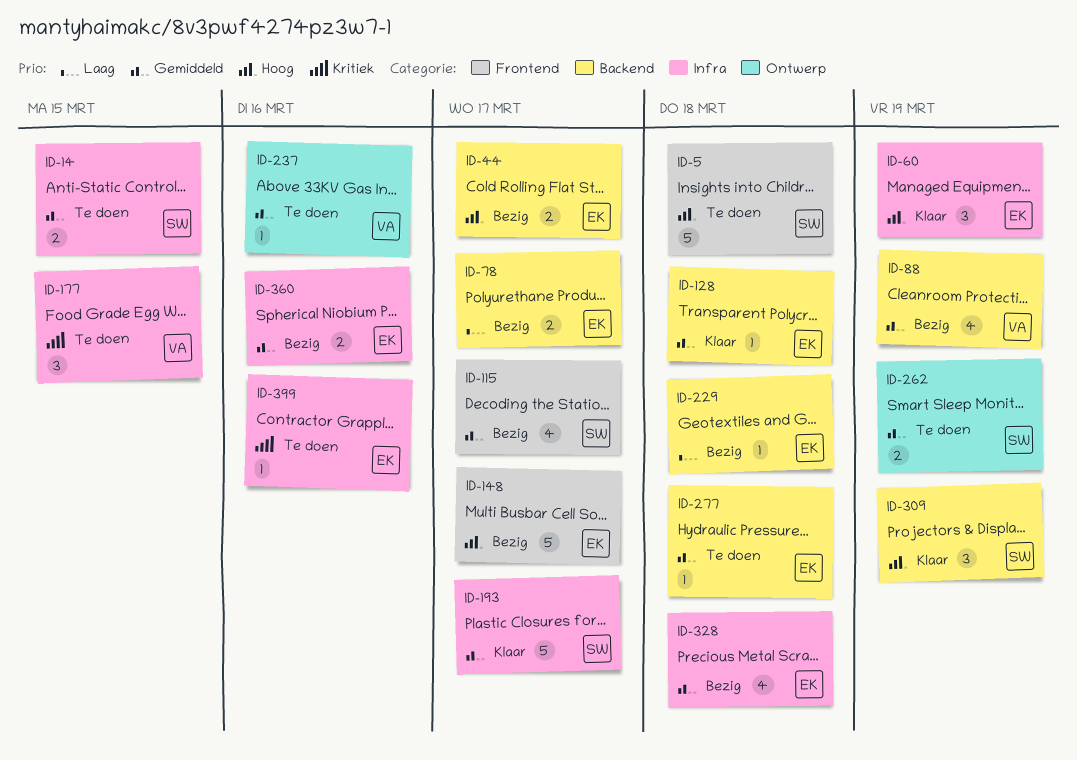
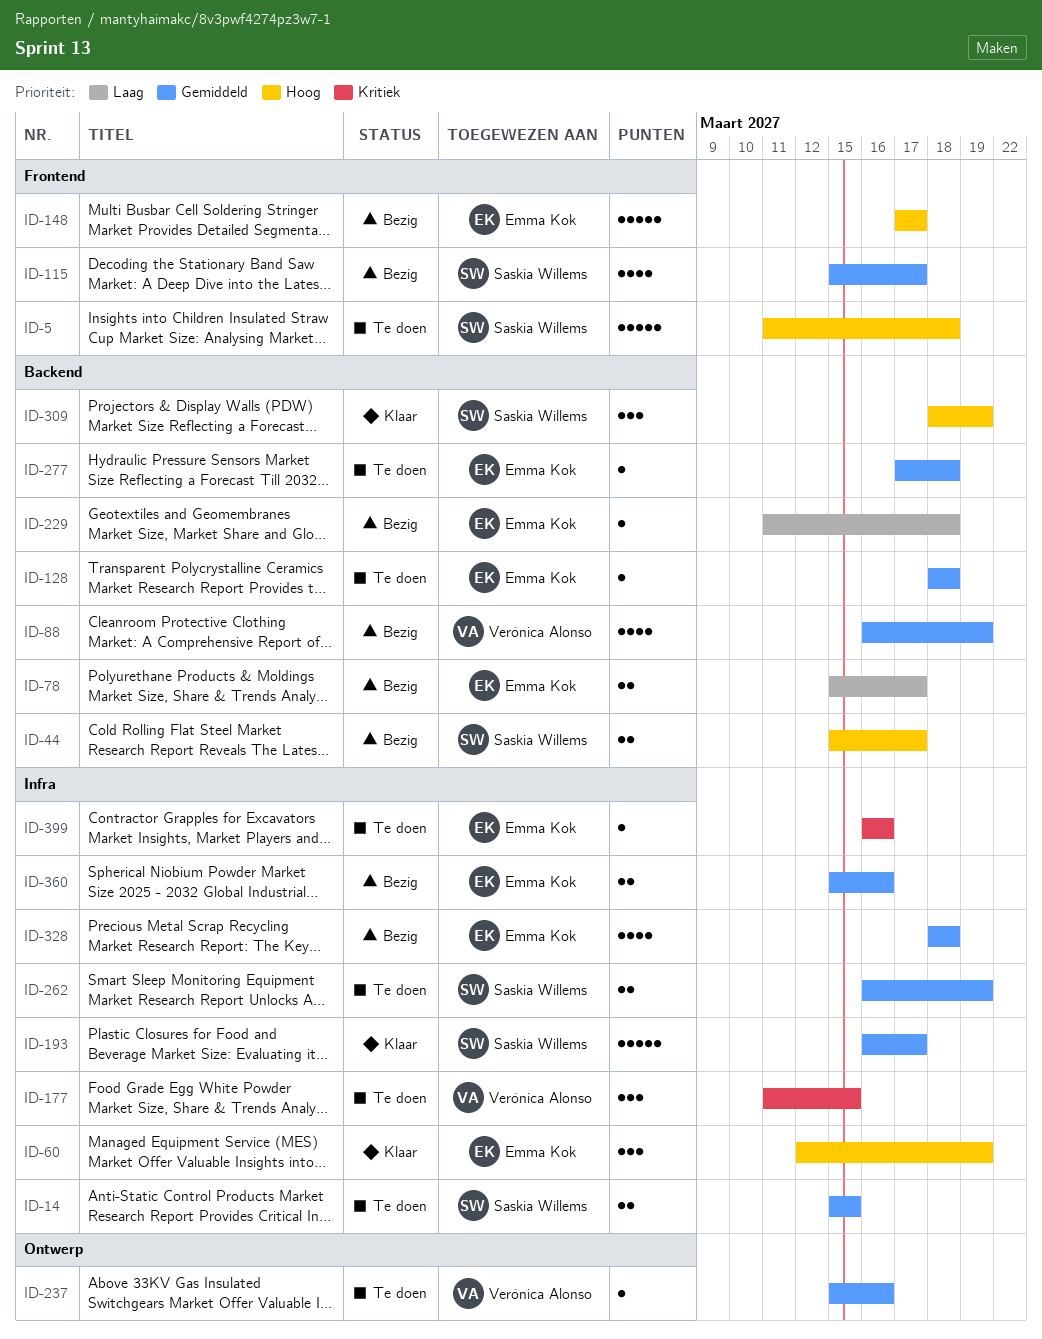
ID-44, owner: Emma Kok -> Saskia Willems
ID-128, status: Klaar -> Te doen
ID-262, label: Ontwerp -> Infra

